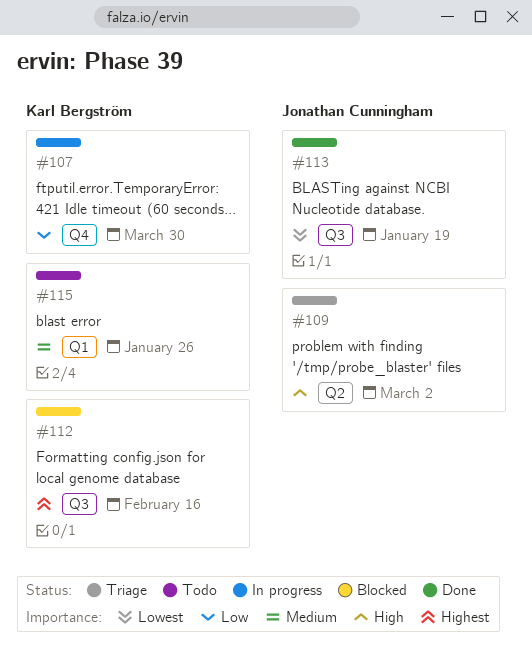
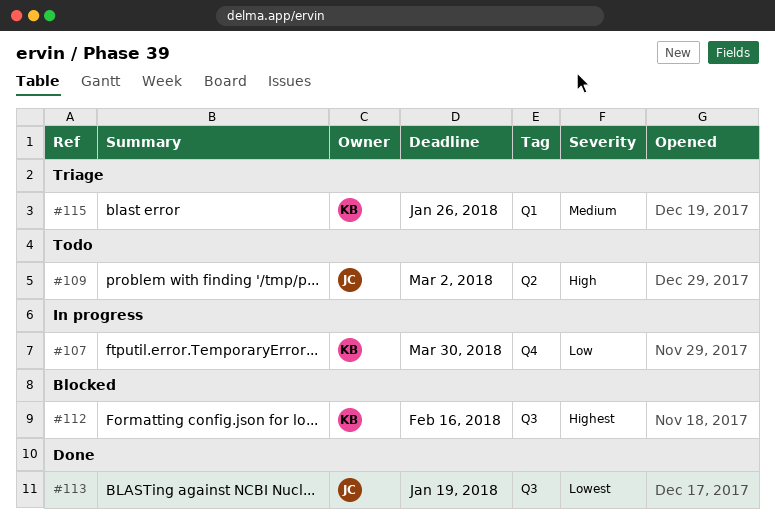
#109, status: Triage -> Todo
#115, status: Todo -> Triage

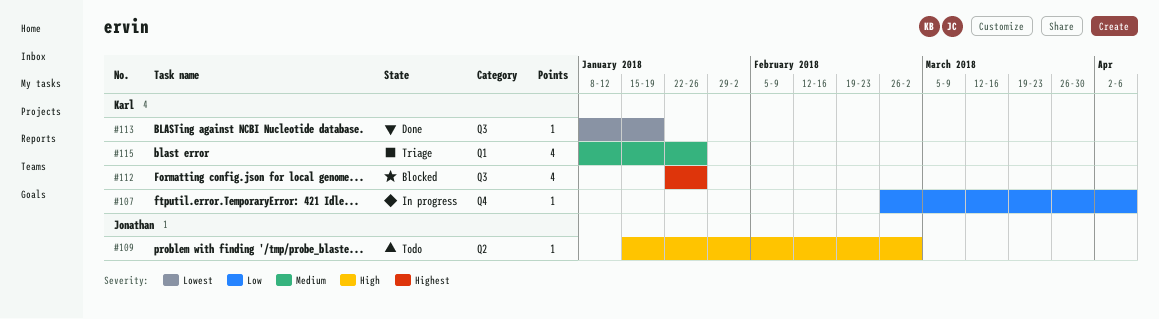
#107, due: Mar 30 -> Apr 6
#112, due: Feb 16 -> Jan 26
#113, owner: Jonathan -> Karl

